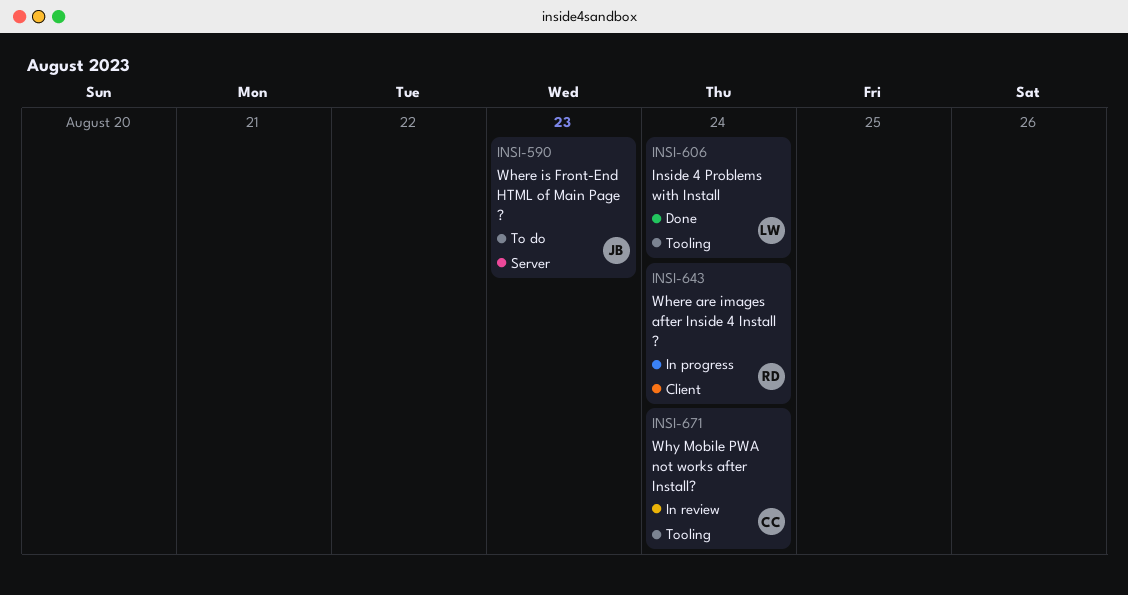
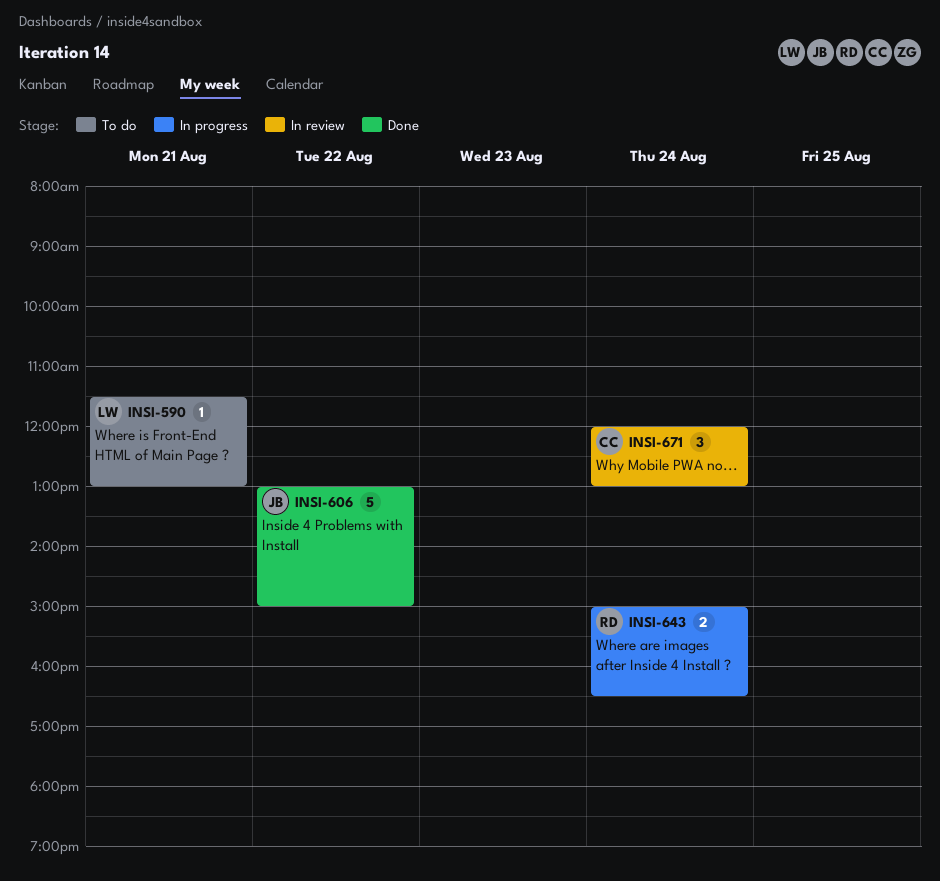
INSI-590, owner: JB -> LW
INSI-590, day: Aug 23 -> Aug 21
INSI-606, owner: LW -> JB
INSI-606, day: Aug 24 -> Aug 22

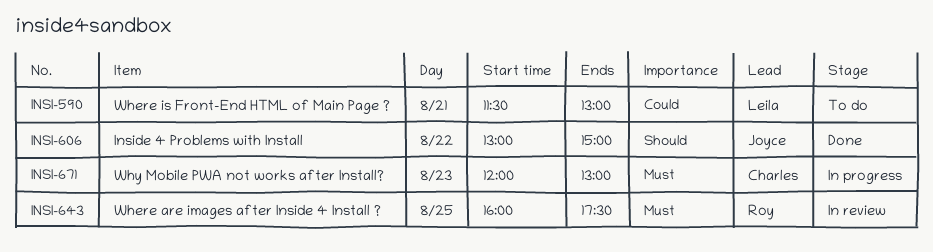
INSI-643, status: In progress -> In review
INSI-643, day: Aug 24 -> Aug 25
INSI-643, begins: 15:00 -> 16:00
INSI-643, ends: 16:30 -> 17:30
INSI-671, status: In review -> In progress
INSI-671, day: Aug 24 -> Aug 23

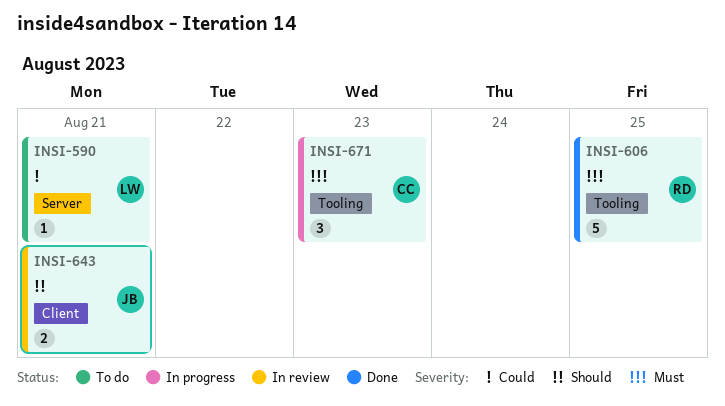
INSI-606, owner: Joyce -> Roy
INSI-606, priority: Should -> Must
INSI-606, day: Aug 22 -> Aug 25
INSI-643, owner: Roy -> Joyce
INSI-643, priority: Must -> Should
INSI-643, day: Aug 25 -> Aug 21

